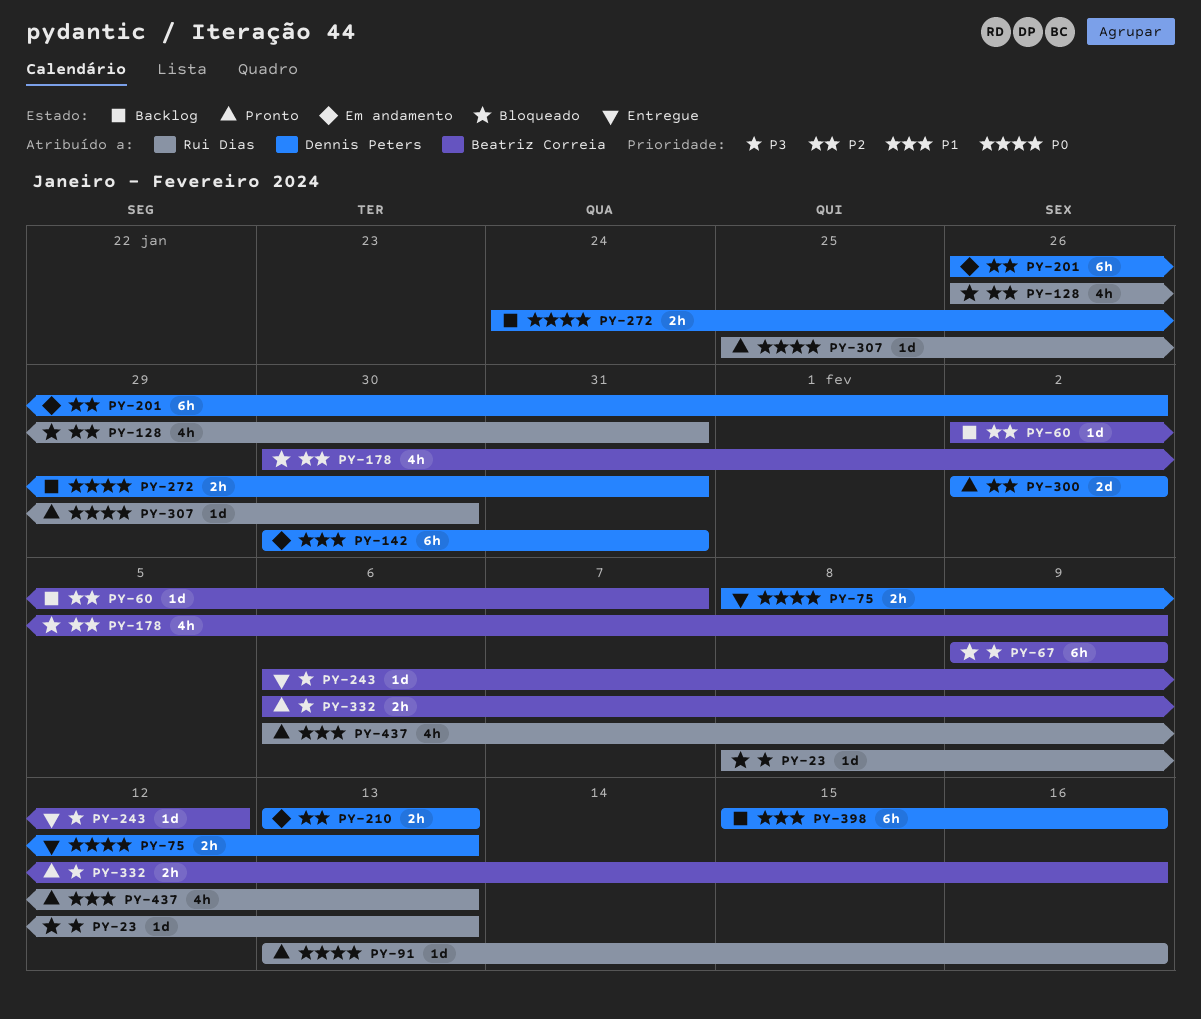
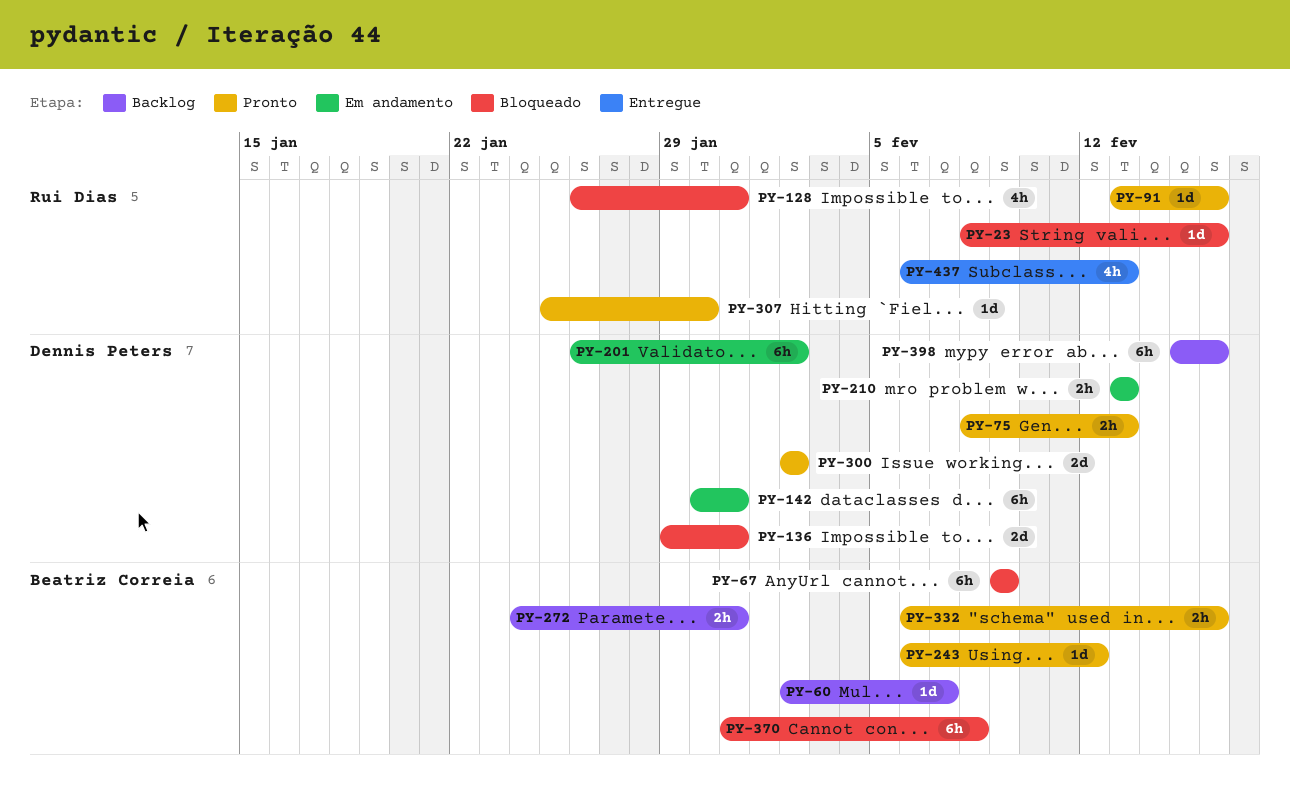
PY-23, due: Feb 13 -> Feb 16
PY-75, status: Entregue -> Pronto
PY-136: none -> present
PY-178: present -> none
PY-243, status: Entregue -> Pronto
PY-272, owner: Dennis Peters -> Beatriz Correia
PY-370: none -> present
PY-437, status: Pronto -> Entregue

